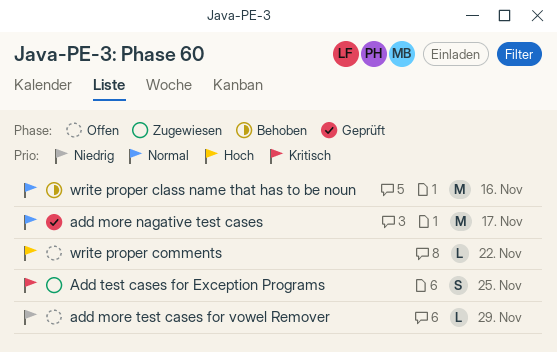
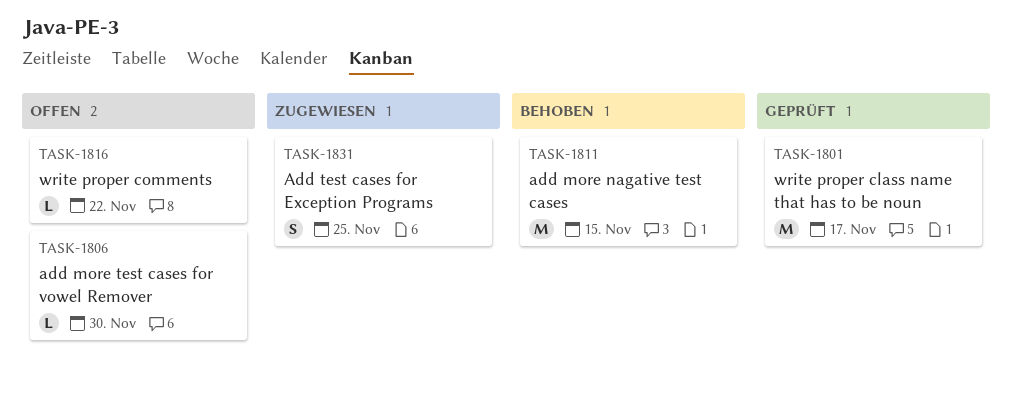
add more nagative test cases, status: Geprüft -> Behoben
add more nagative test cases, due: Nov 17 -> Nov 15
add more test cases for vowel Remover, due: Nov 29 -> Nov 30
write proper class name that has to be noun, status: Behoben -> Geprüft
write proper class name that has to be noun, due: Nov 16 -> Nov 17

